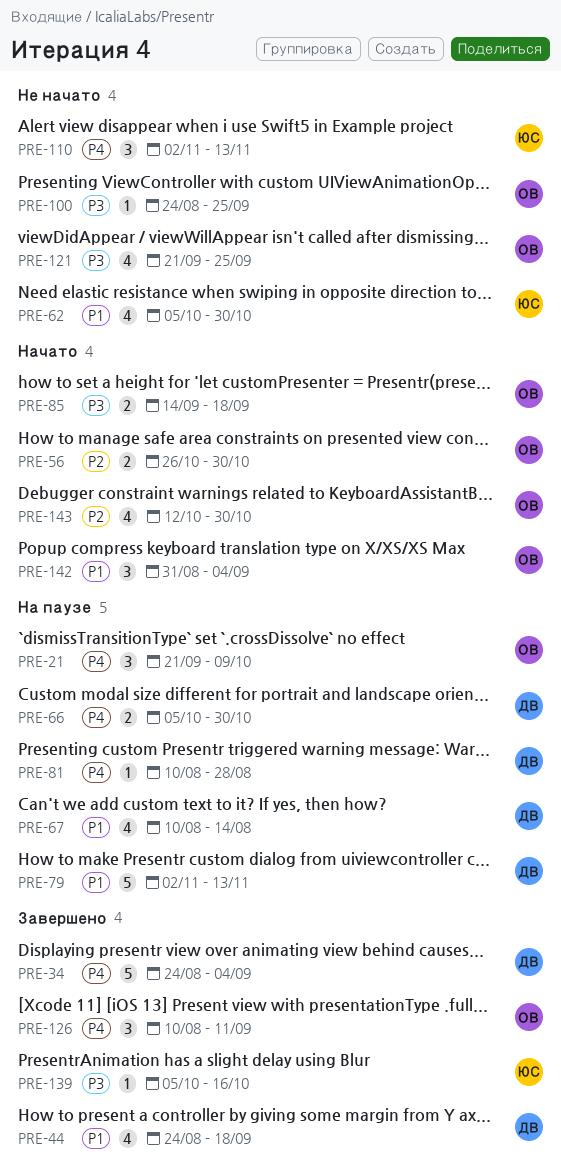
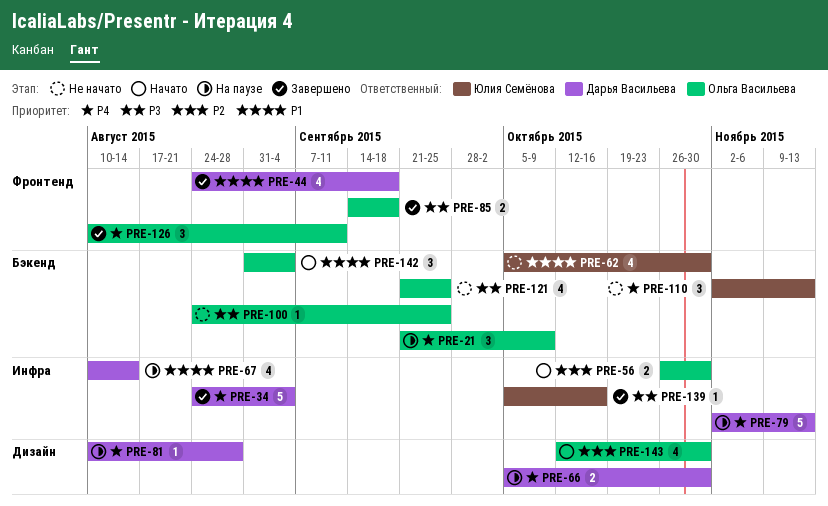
PRE-79, priority: P1 -> P4
PRE-85, status: Начато -> Завершено

